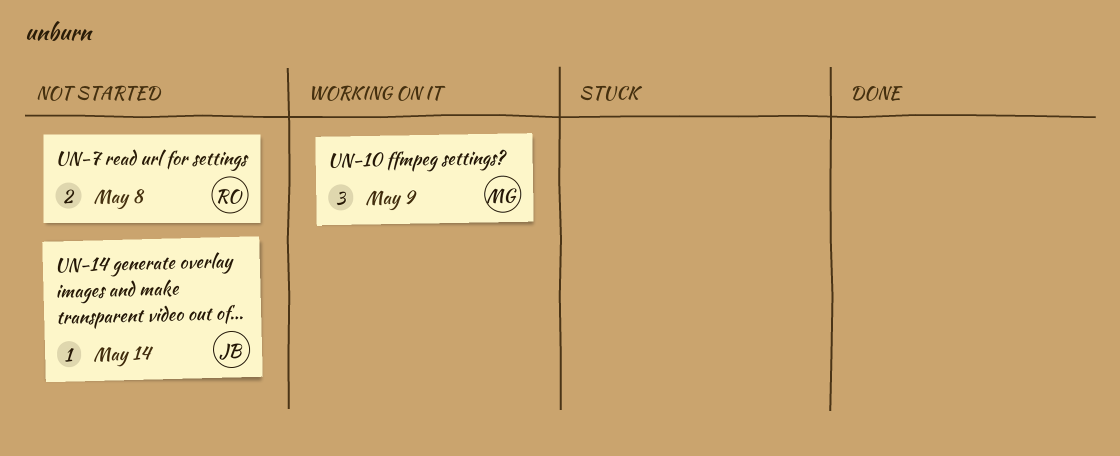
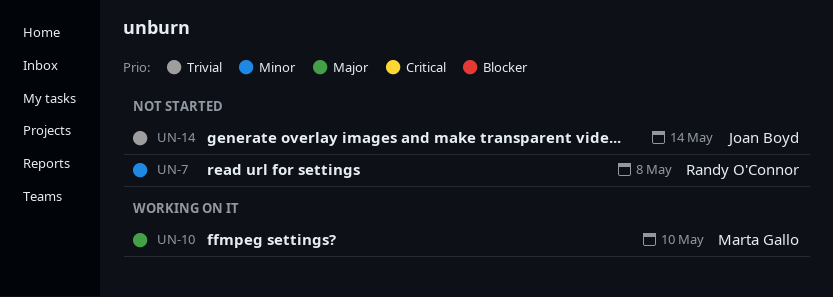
UN-10, due: May 9 -> May 10

